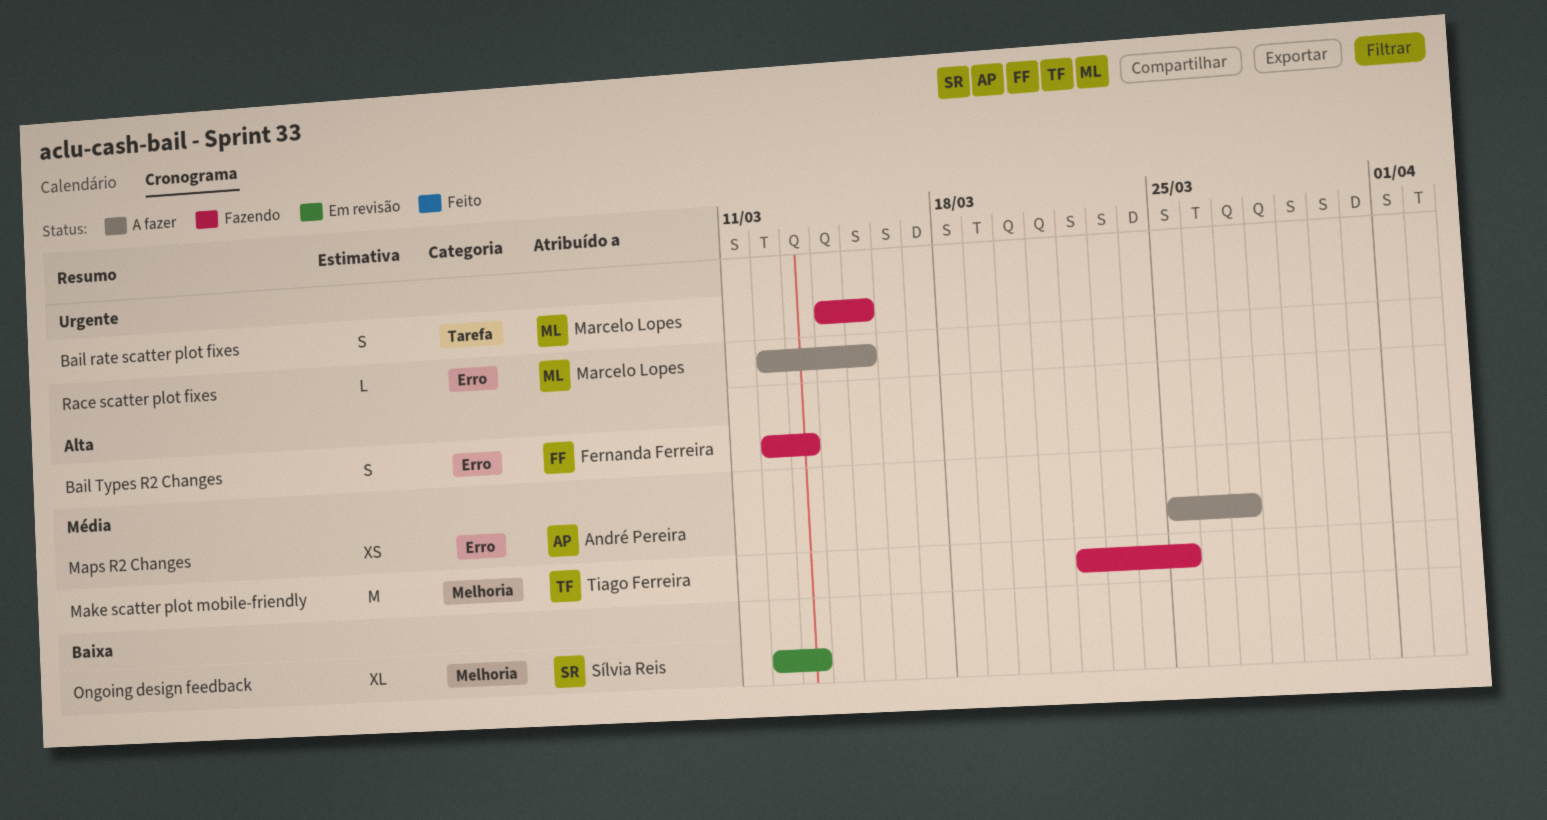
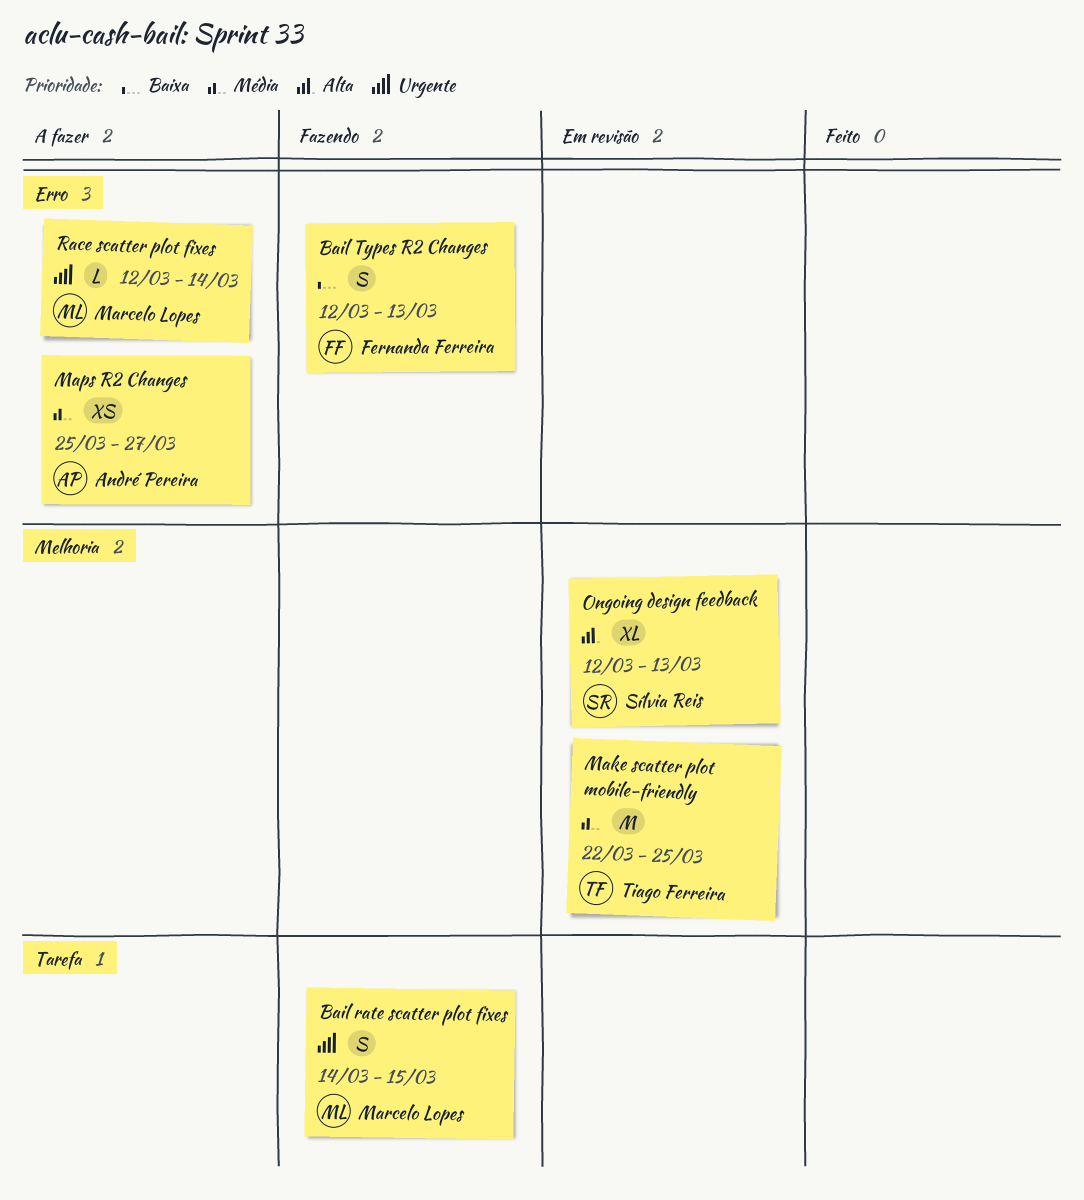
Bail Types R2 Changes, priority: Alta -> Baixa
Make scatter plot mobile-friendly, status: Fazendo -> Em revisão
Ongoing design feedback, priority: Baixa -> Alta
Race scatter plot fixes, due: Mar 15 -> Mar 14

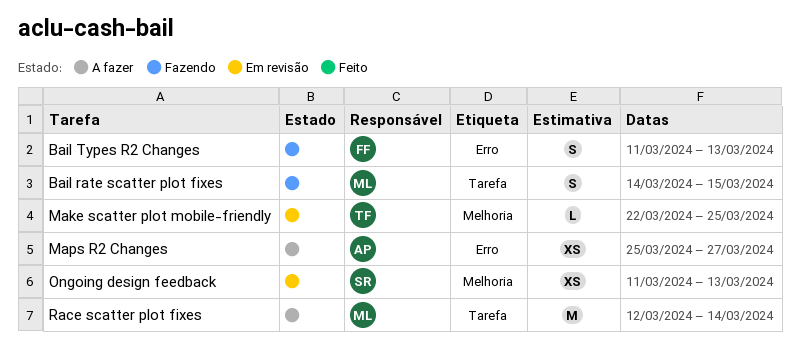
Bail Types R2 Changes, start: Mar 12 -> Mar 11
Make scatter plot mobile-friendly, estimate: M -> L
Ongoing design feedback, estimate: XL -> XS
Ongoing design feedback, start: Mar 12 -> Mar 11
Race scatter plot fixes, label: Erro -> Tarefa
Race scatter plot fixes, estimate: L -> M

